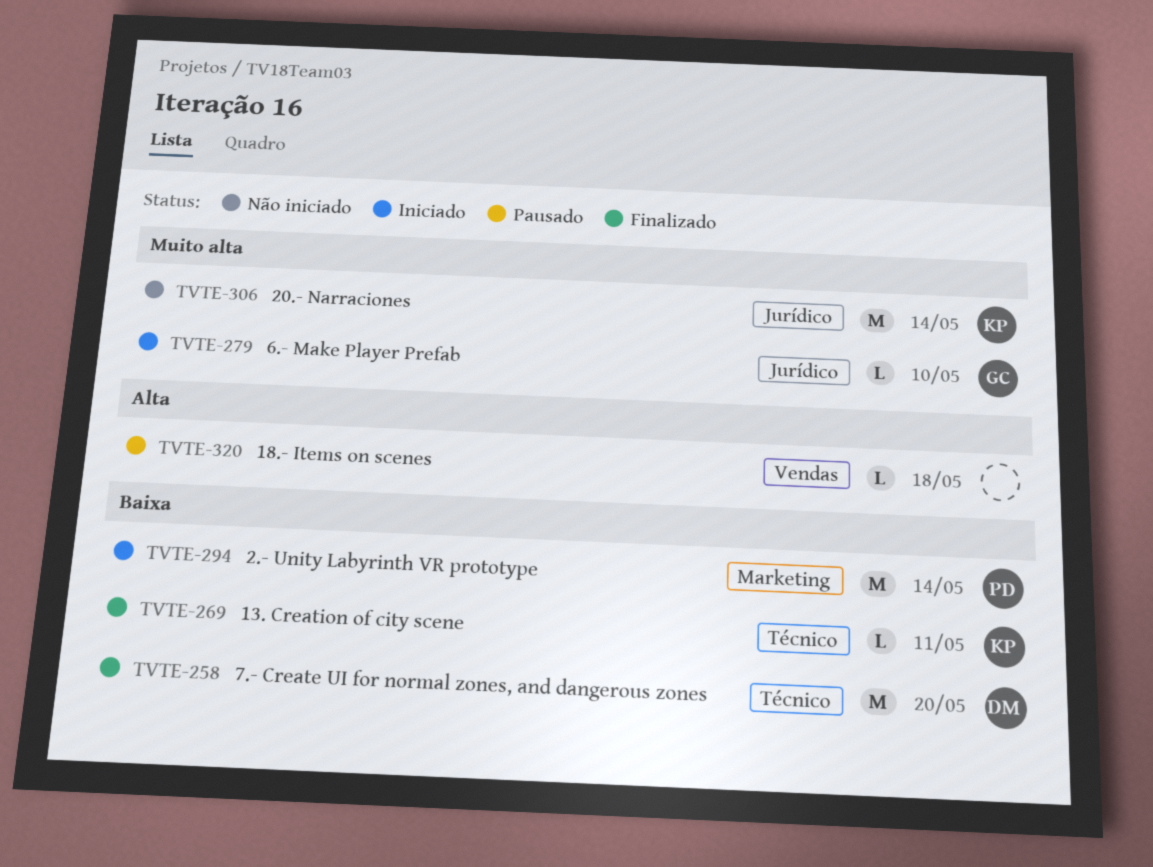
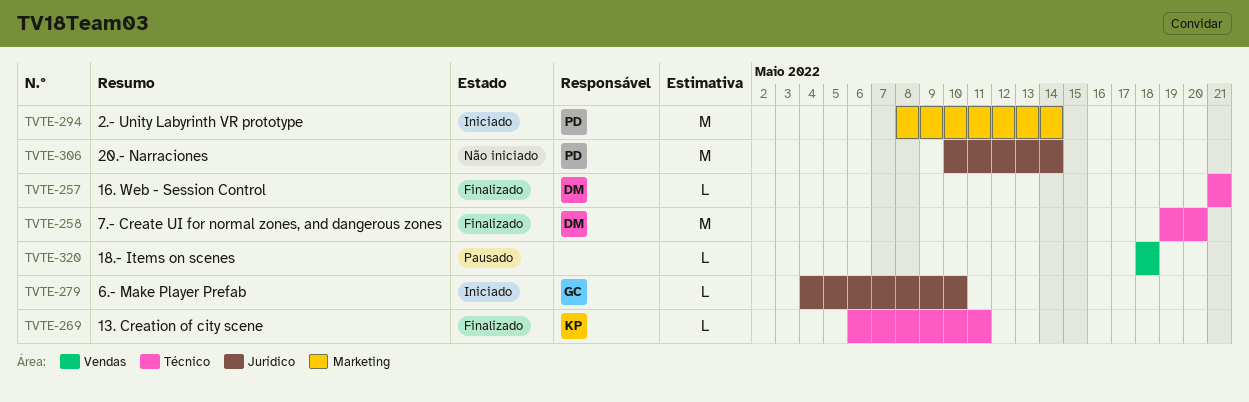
TVTE-257: none -> present
TVTE-306, owner: KP -> PD

